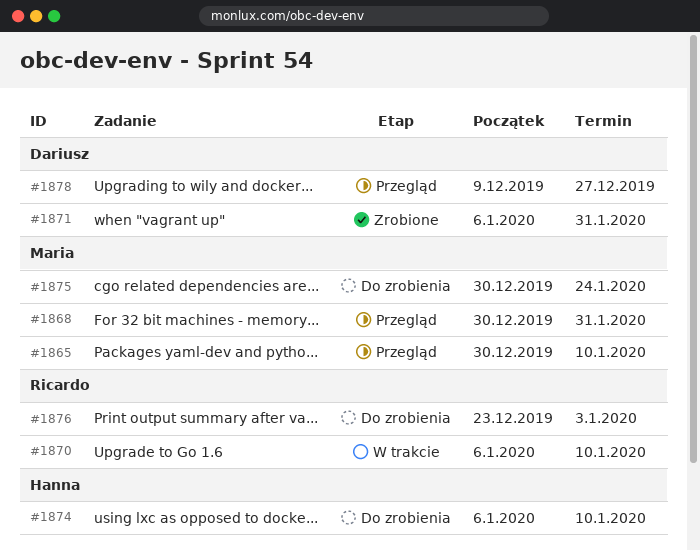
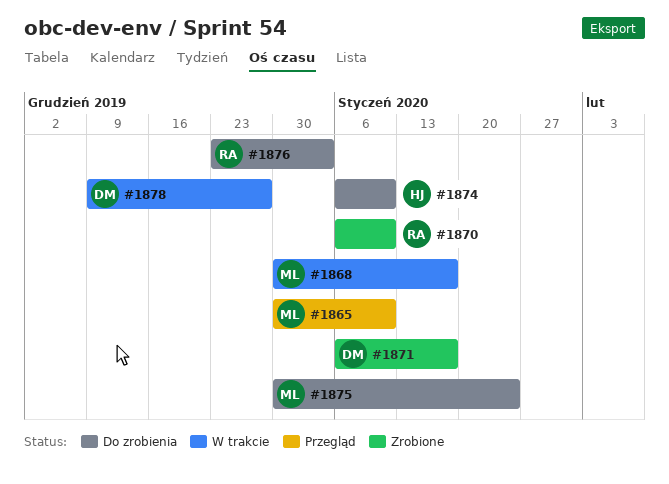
#1868, status: Przegląd -> W trakcie
#1868, due: Jan 31 -> Jan 17
#1870, status: W trakcie -> Zrobione
#1871, due: Jan 31 -> Jan 17
#1878, status: Przegląd -> W trakcie

